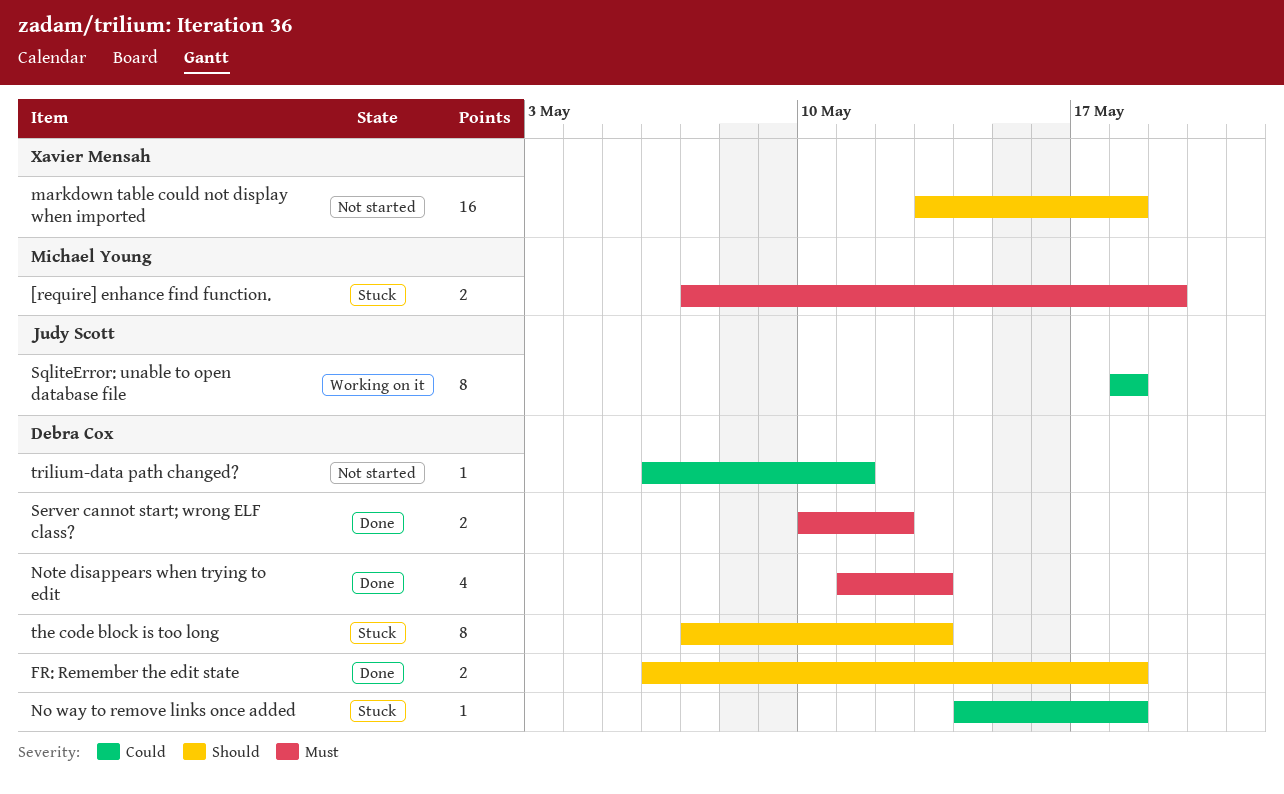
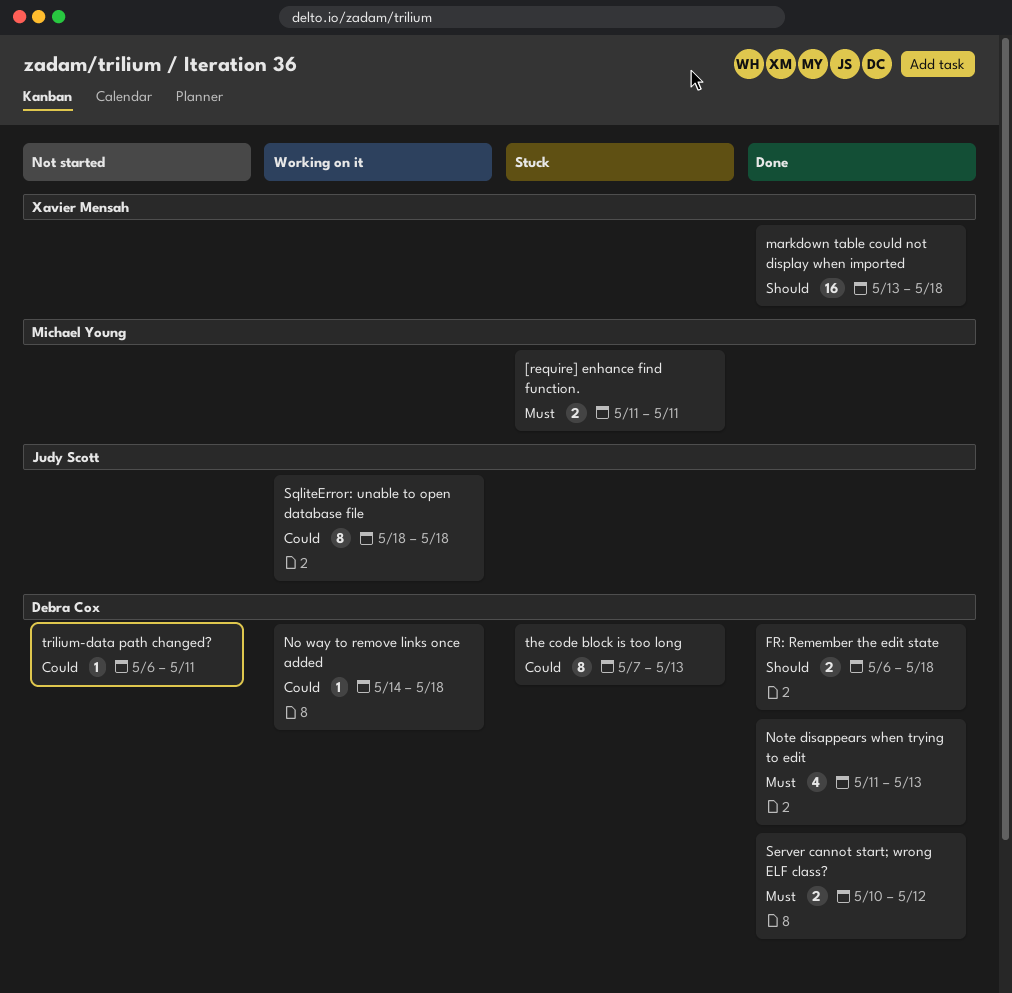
[require] enhance find function., start: May 7 -> May 11
[require] enhance find function., due: May 19 -> May 11
markdown table could not display when imported, status: Not started -> Done
No way to remove links once added, status: Stuck -> Working on it
the code block is too long, priority: Should -> Could

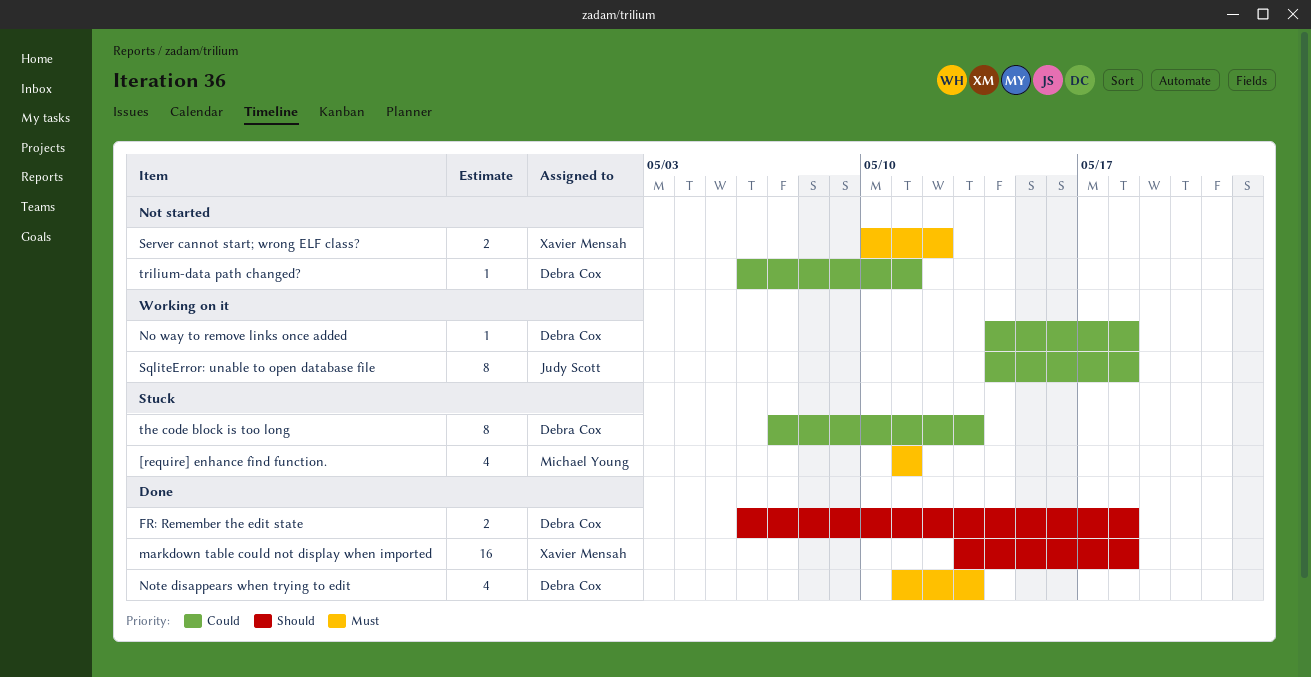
[require] enhance find function., estimate: 2 -> 4
Server cannot start; wrong ELF class?, status: Done -> Not started
Server cannot start; wrong ELF class?, owner: Debra Cox -> Xavier Mensah
SqliteError: unable to open database file, start: May 18 -> May 14

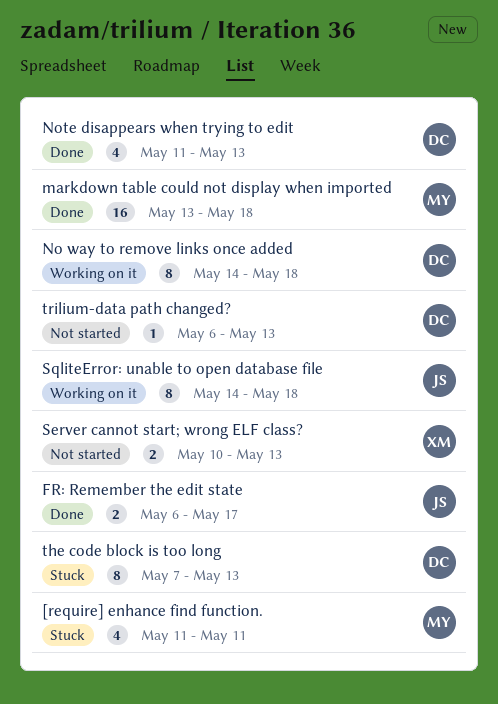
FR: Remember the edit state, owner: Debra Cox -> Judy Scott
FR: Remember the edit state, due: May 18 -> May 17
markdown table could not display when imported, owner: Xavier Mensah -> Michael Young
No way to remove links once added, estimate: 1 -> 8
Server cannot start; wrong ELF class?, due: May 12 -> May 13
trilium-data path changed?, due: May 11 -> May 13

